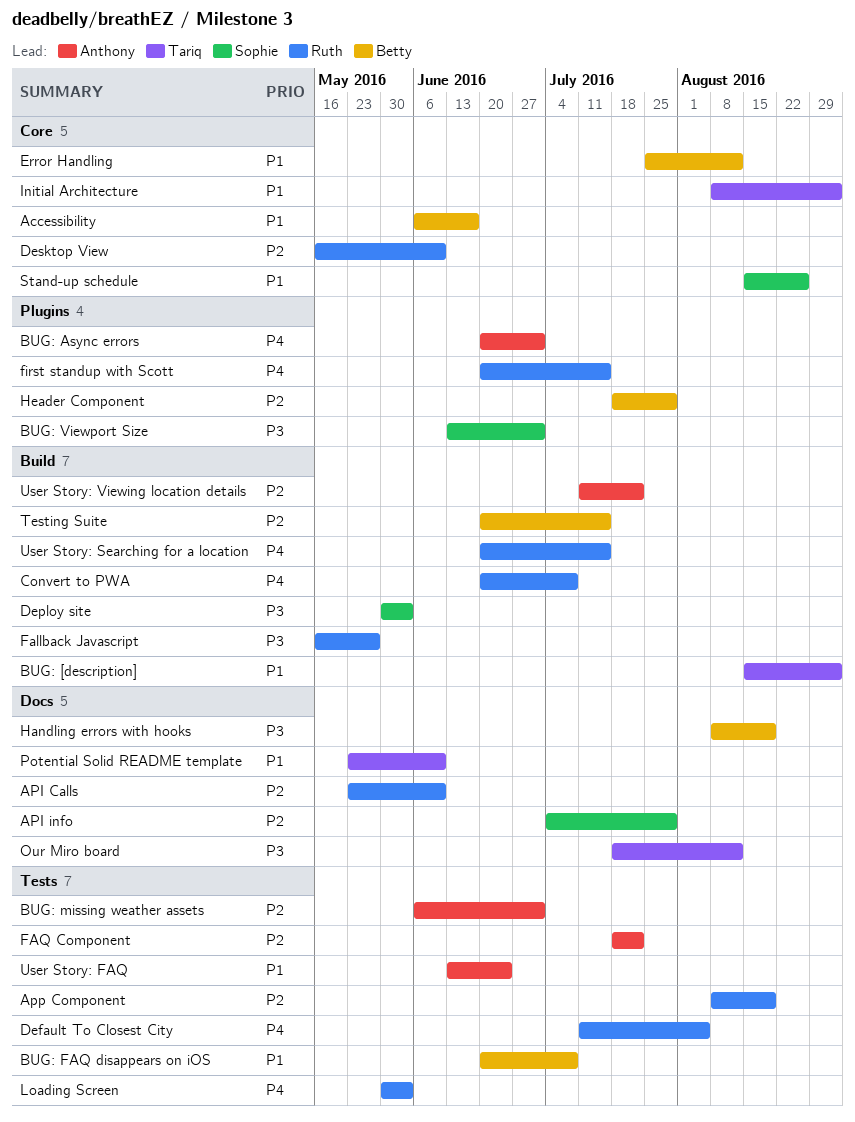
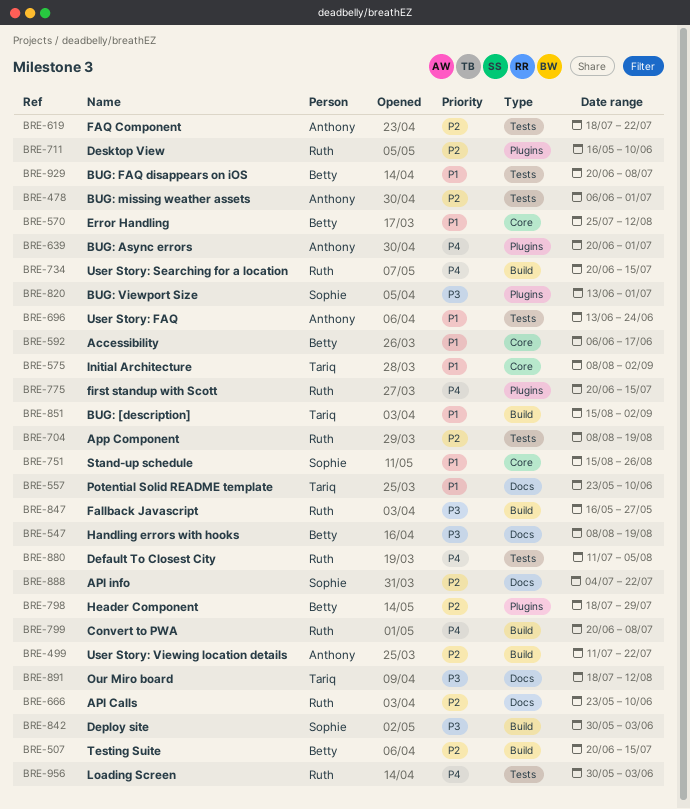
API info, due: Jul 29 -> Jul 22
Desktop View, label: Core -> Plugins

